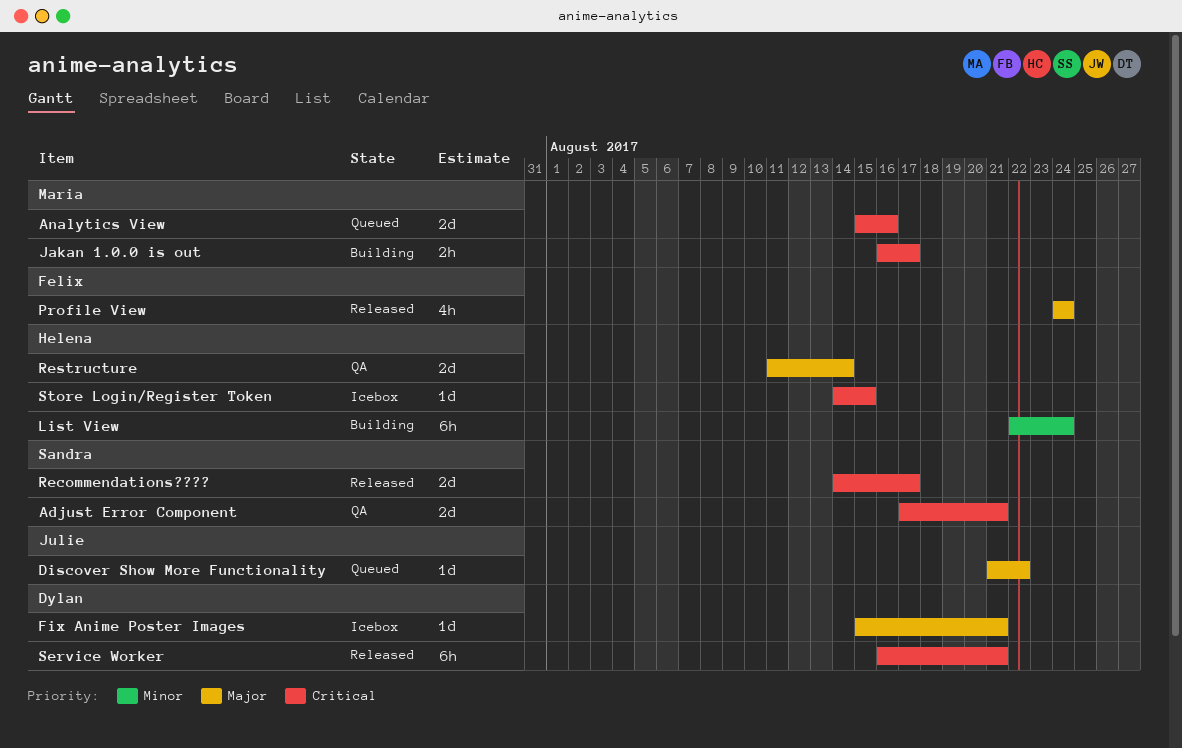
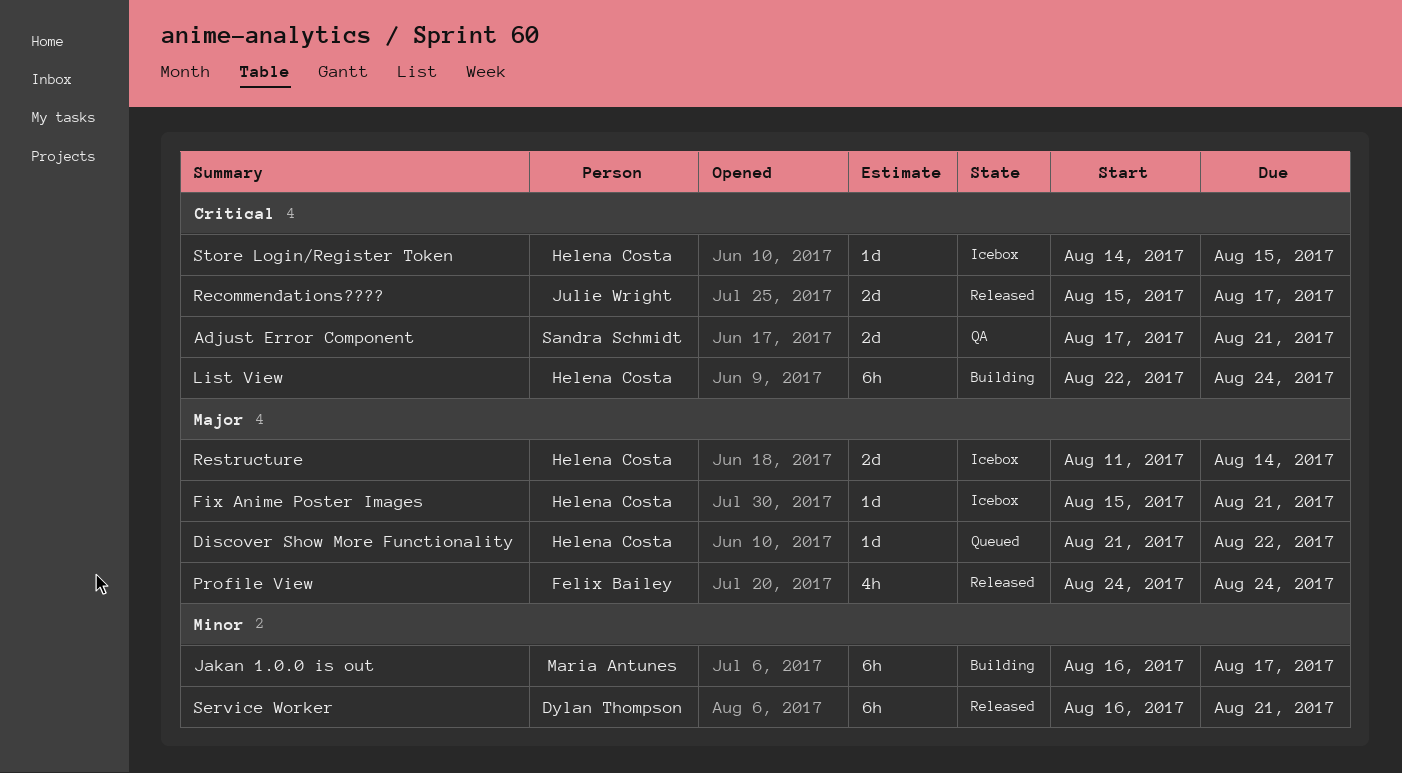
Analytics View: present -> none
Discover Show More Functionality, owner: Julie Wright -> Helena Costa
Fix Anime Poster Images, owner: Dylan Thompson -> Helena Costa
Jakan 1.0.0 is out, priority: Critical -> Minor
Jakan 1.0.0 is out, estimate: 2h -> 6h
List View, priority: Minor -> Critical
Recommendations????, owner: Sandra Schmidt -> Julie Wright
Recommendations????, start: Aug 14 -> Aug 15
Restructure, status: QA -> Icebox
Service Worker, priority: Critical -> Minor

